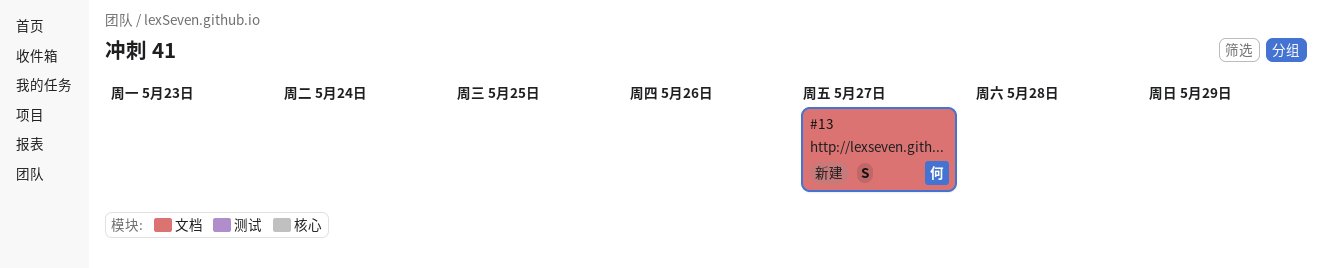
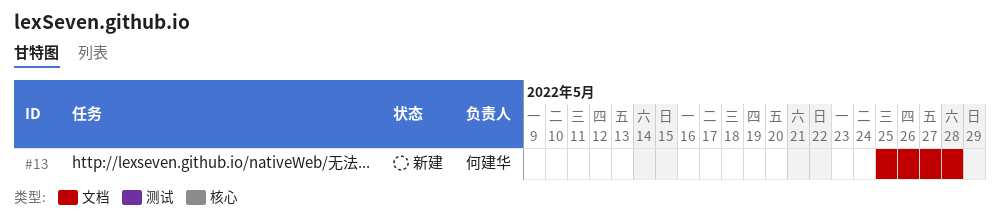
#13, due: May 27 -> May 28

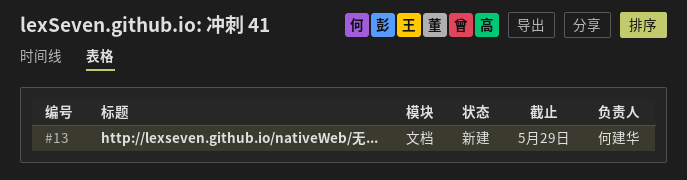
#13, due: May 28 -> May 29

